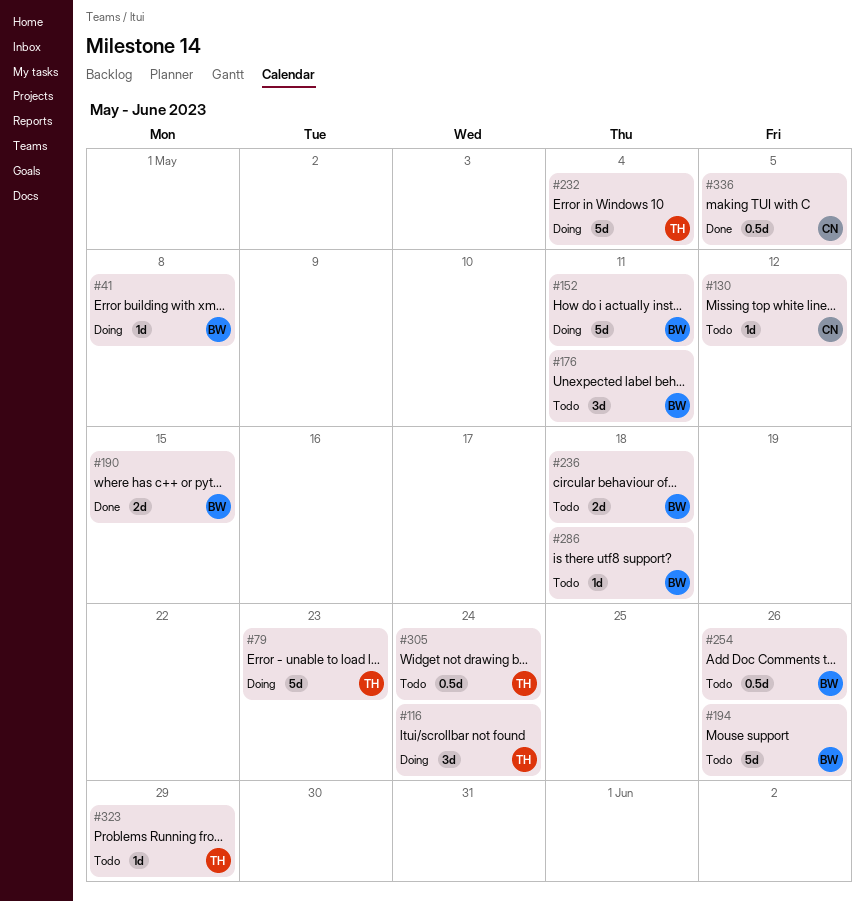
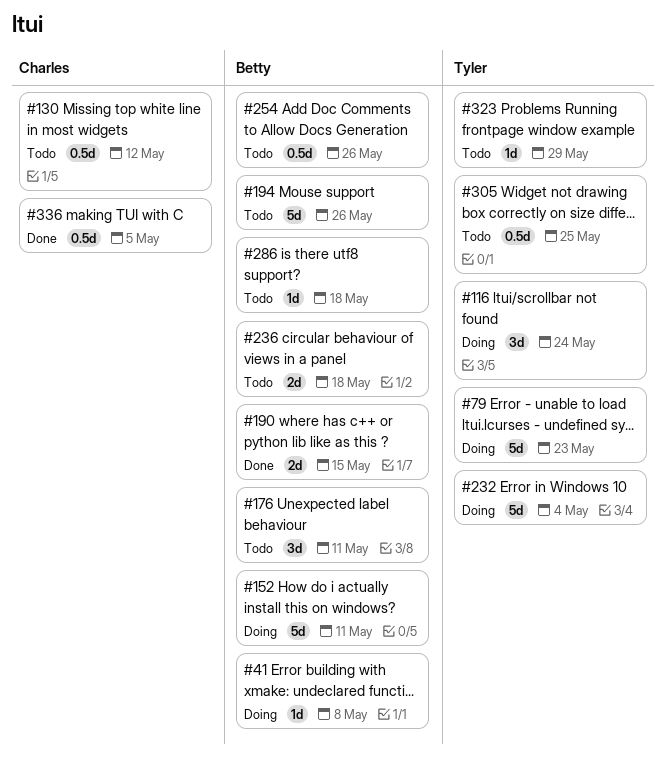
#130, estimate: 1d -> 0.5d
#305, due: May 24 -> May 25

